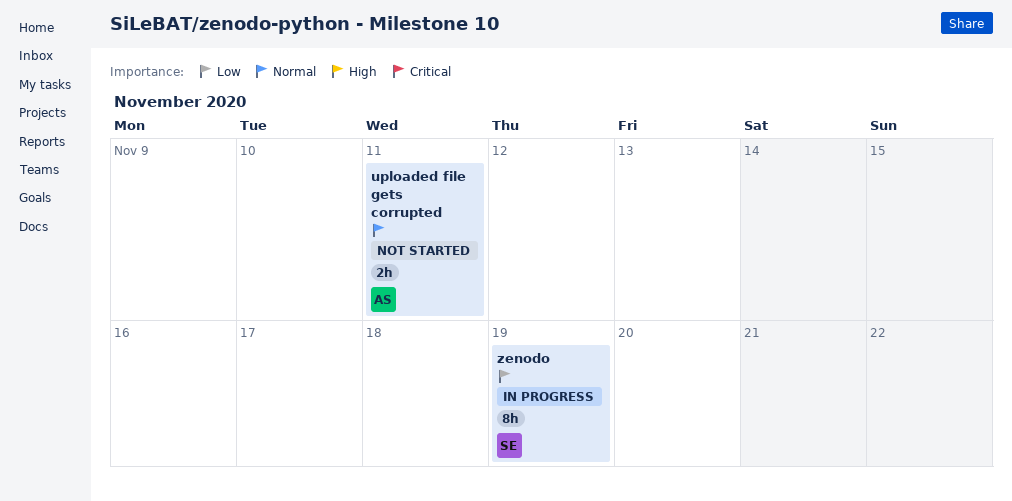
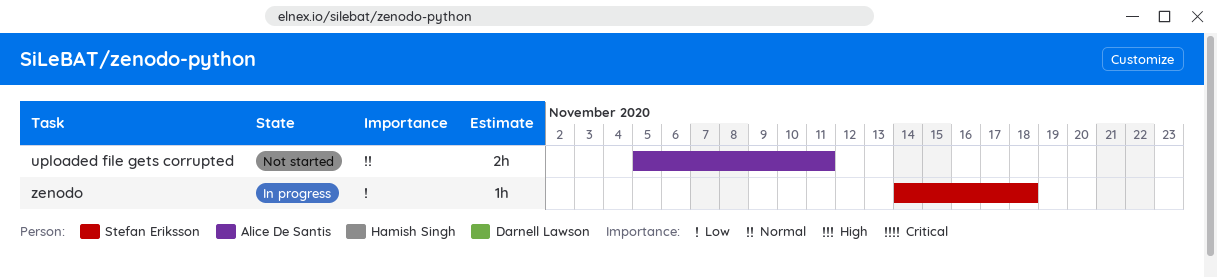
zenodo, estimate: 8h -> 1h
zenodo, due: Nov 19 -> Nov 18

